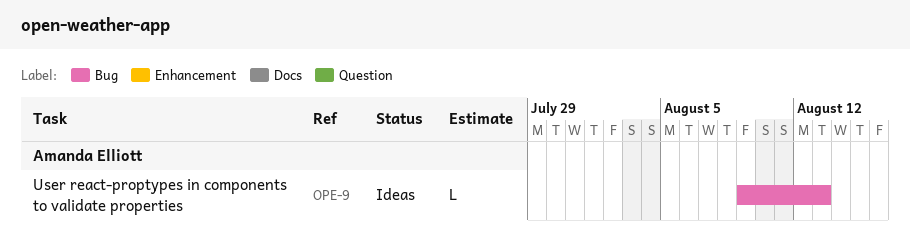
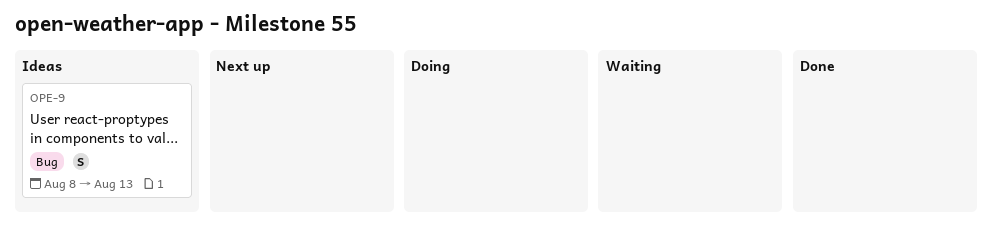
OPE-9, estimate: L -> S
OPE-9, start: Aug 9 -> Aug 8

